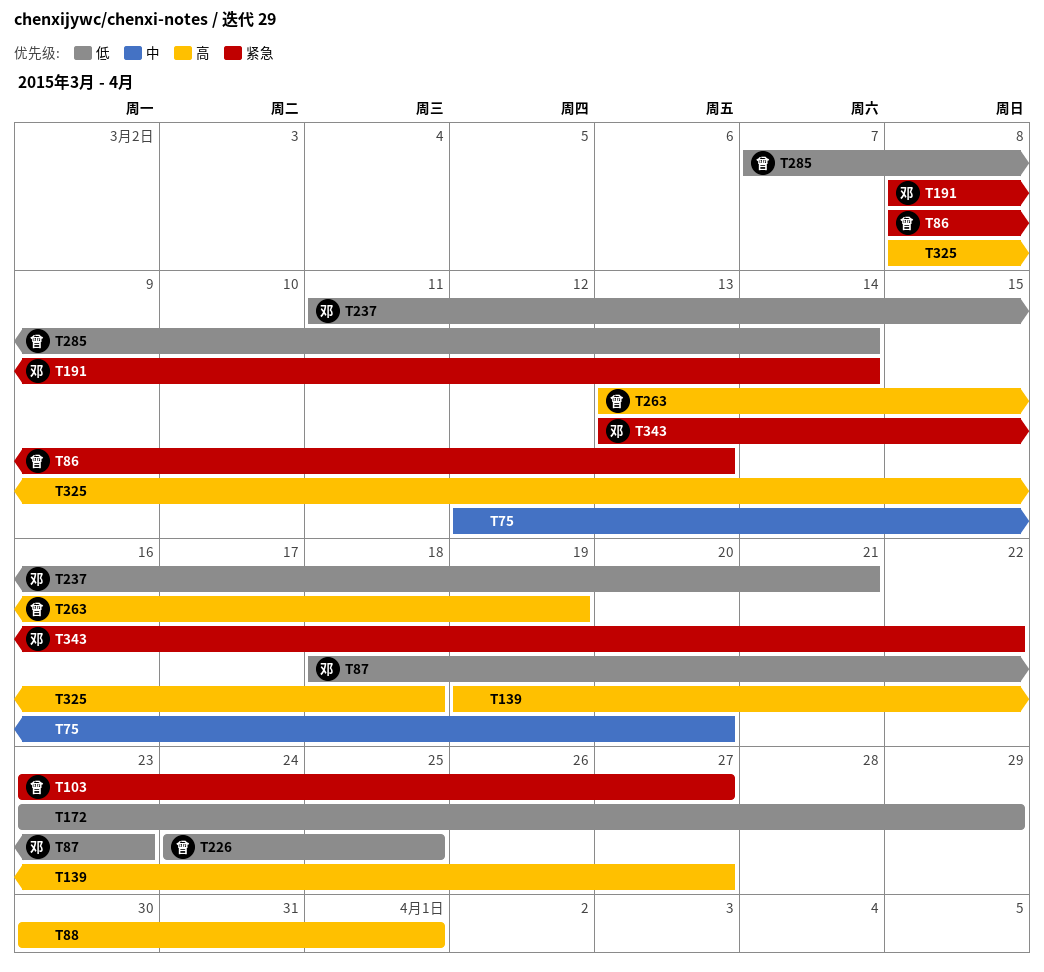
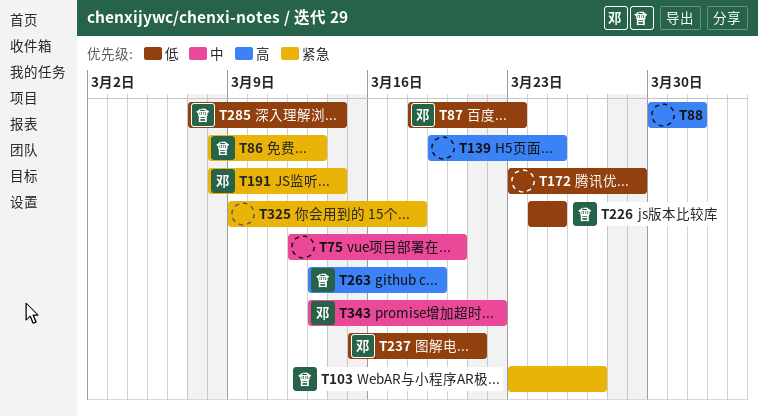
T139, due: Mar 27 -> Mar 25
T237, start: Mar 11 -> Mar 15
T325, priority: 高 -> 紧急
T325, start: Mar 8 -> Mar 9
T343, priority: 紧急 -> 中

